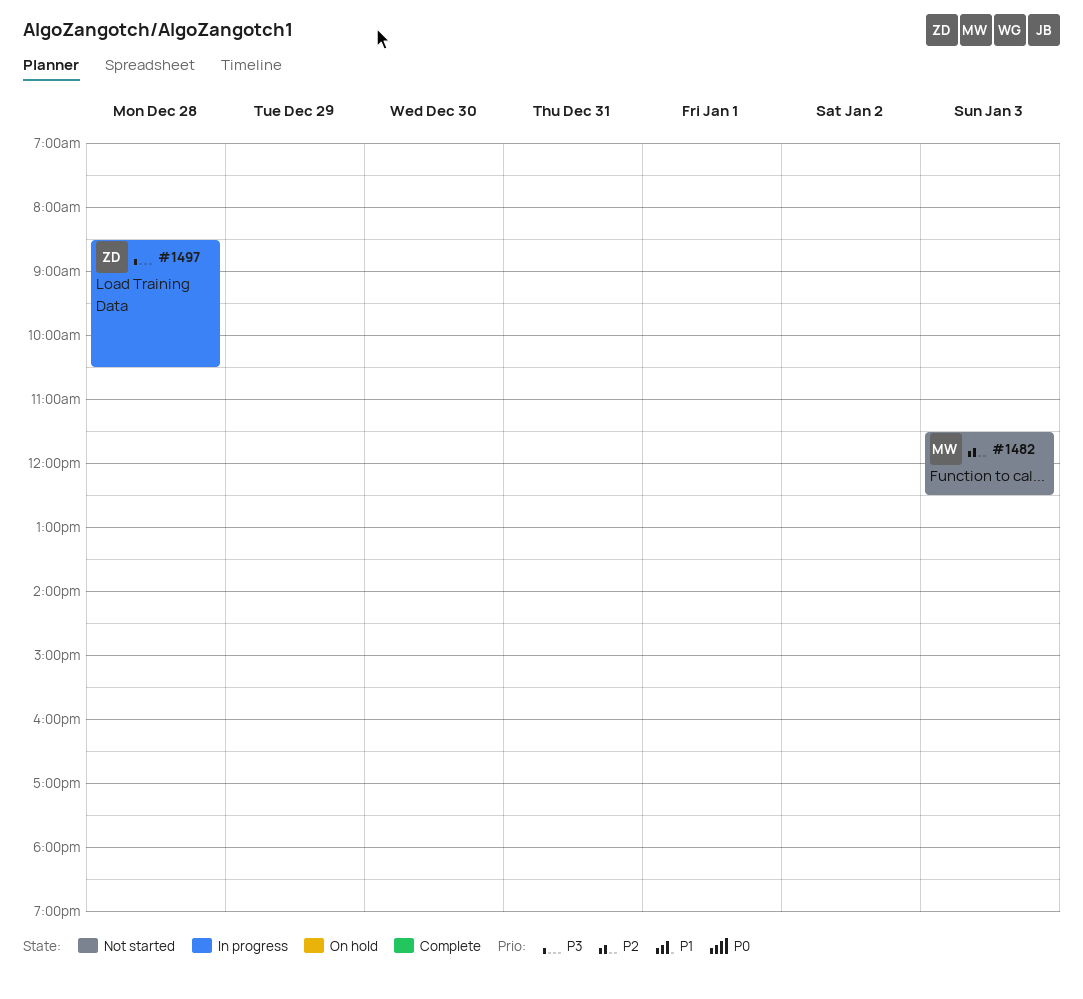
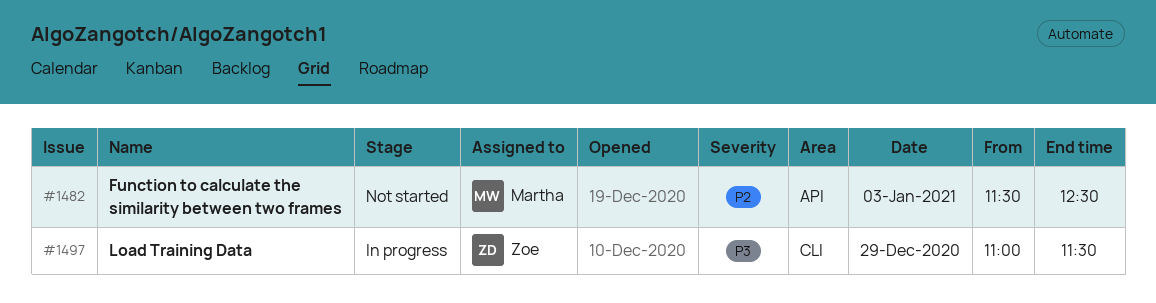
#1497, day: Dec 28 -> Dec 29
#1497, begins: 08:30 -> 11:00
#1497, ends: 10:30 -> 11:30

